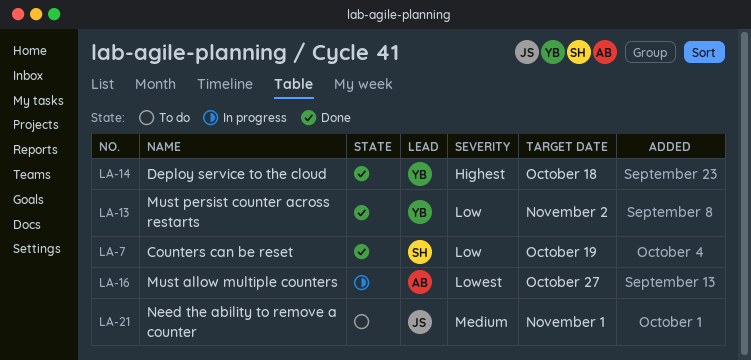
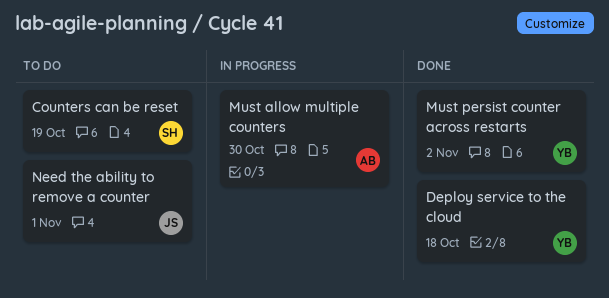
Counters can be reset, status: Done -> To do
Must allow multiple counters, due: Oct 27 -> Oct 30

